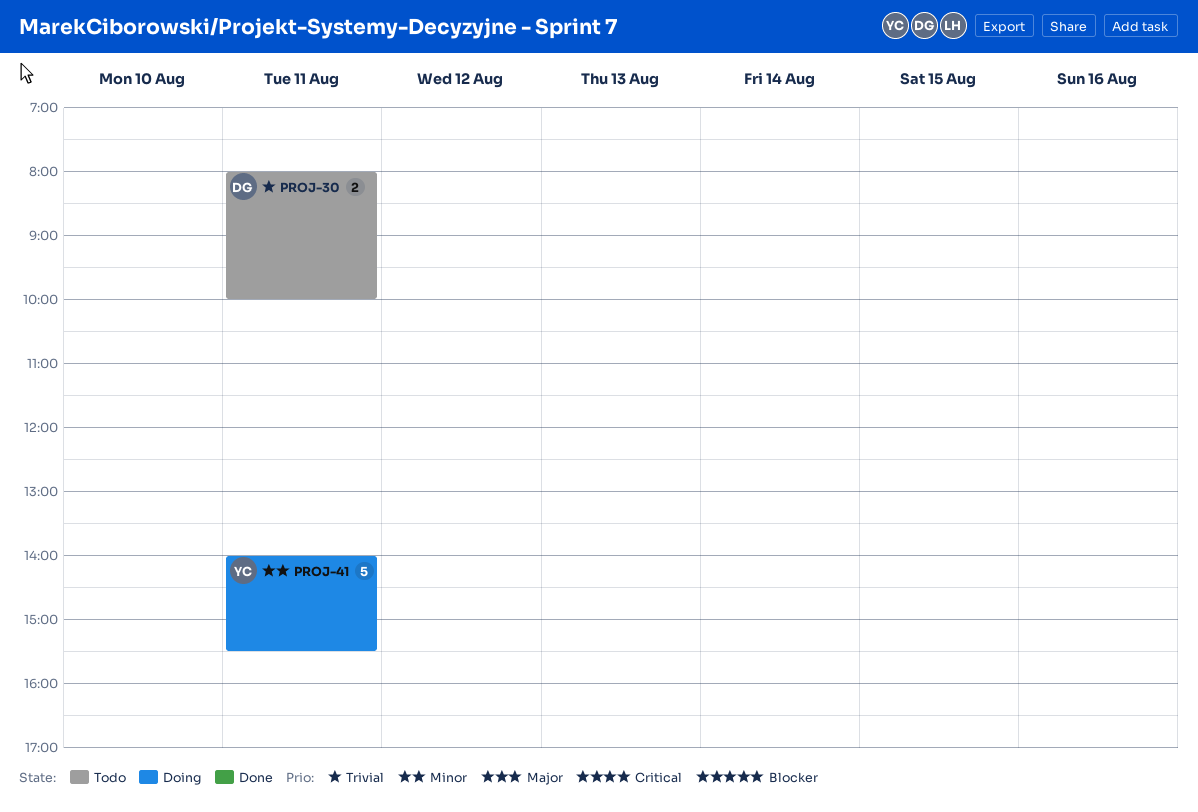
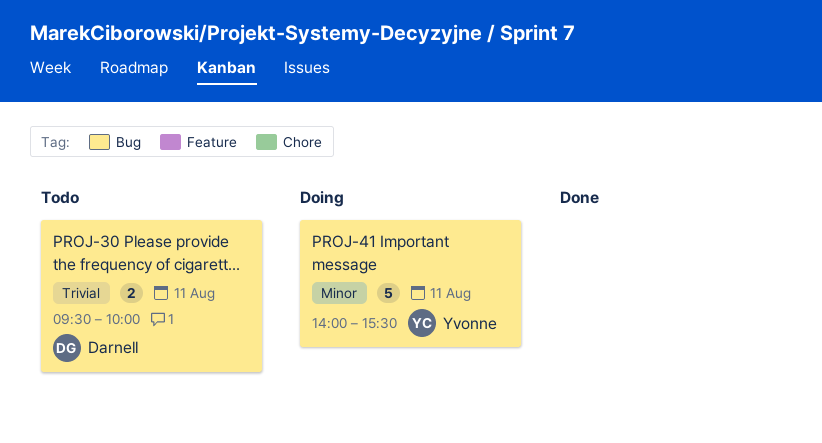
PROJ-30, begins: 08:00 -> 09:30

